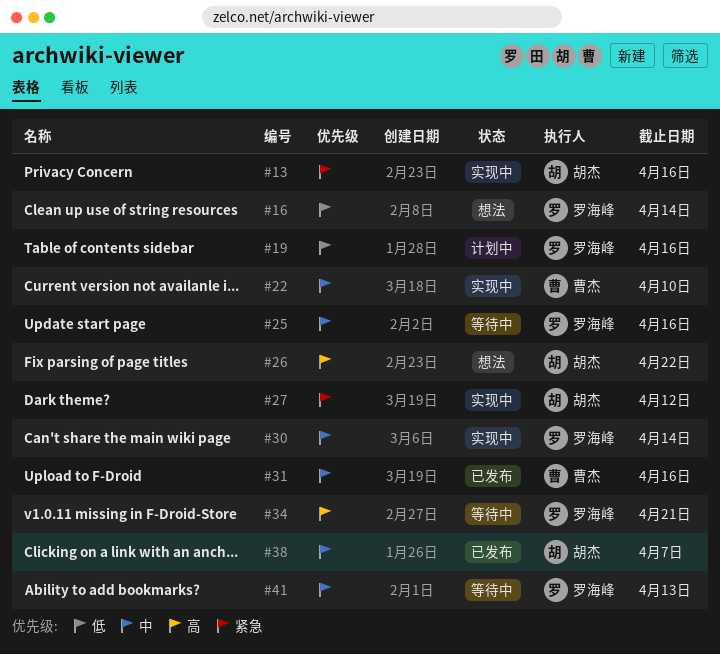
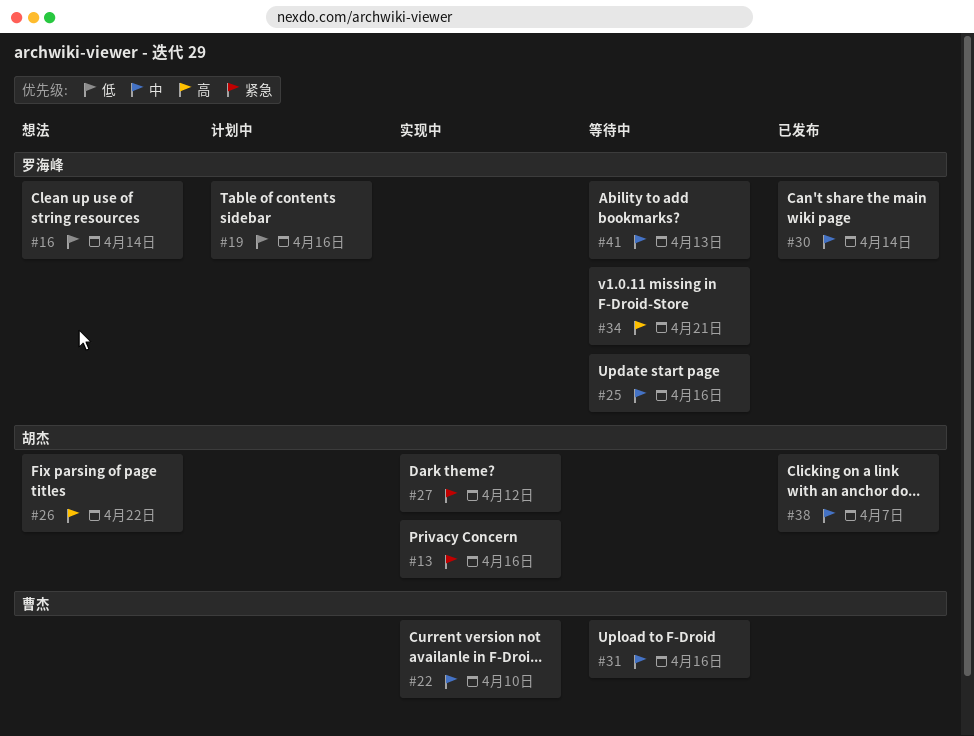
#30, status: 实现中 -> 已发布
#31, status: 已发布 -> 等待中

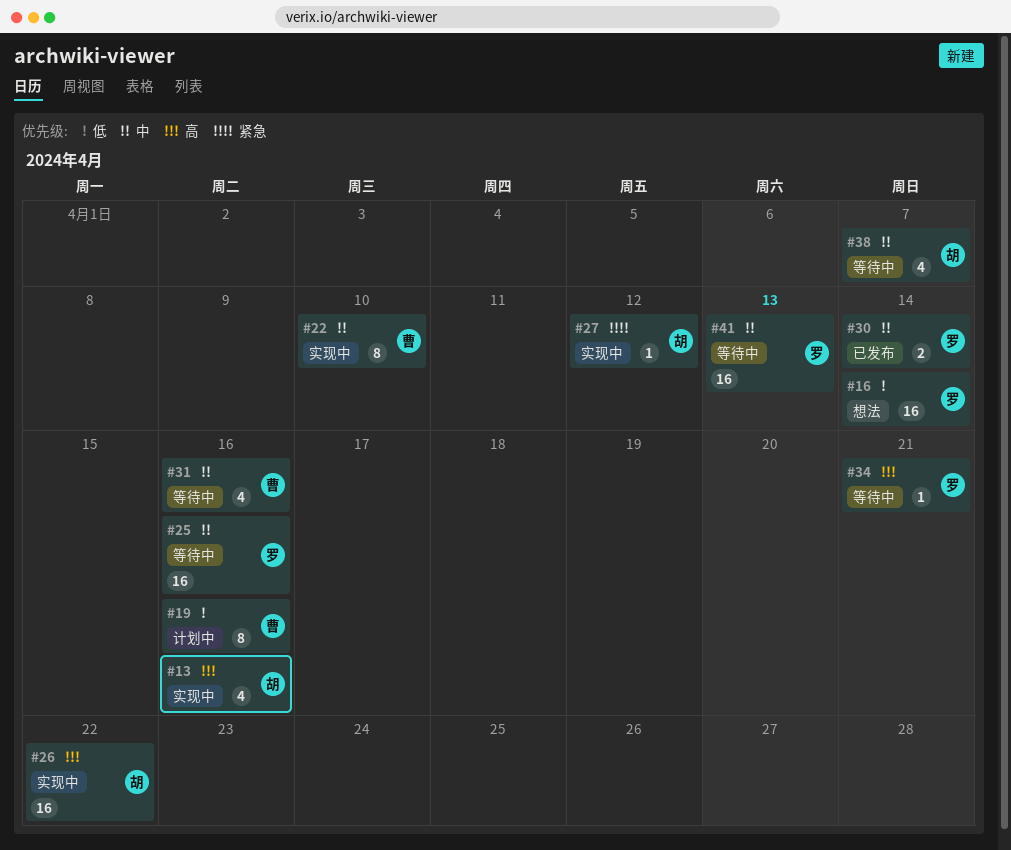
#13, priority: 紧急 -> 高
#19, owner: 罗海峰 -> 曹杰
#26, status: 想法 -> 实现中
#38, status: 已发布 -> 等待中

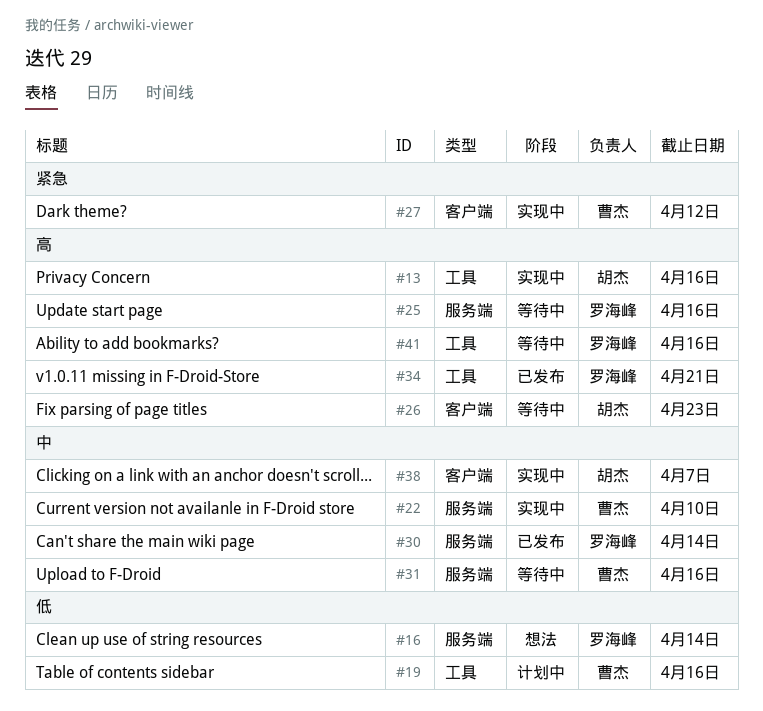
#25, priority: 中 -> 高
#26, status: 实现中 -> 等待中
#26, due: Apr 22 -> Apr 23
#27, owner: 胡杰 -> 曹杰
#34, status: 等待中 -> 已发布
#38, status: 等待中 -> 实现中
#41, priority: 中 -> 高
#41, due: Apr 13 -> Apr 16

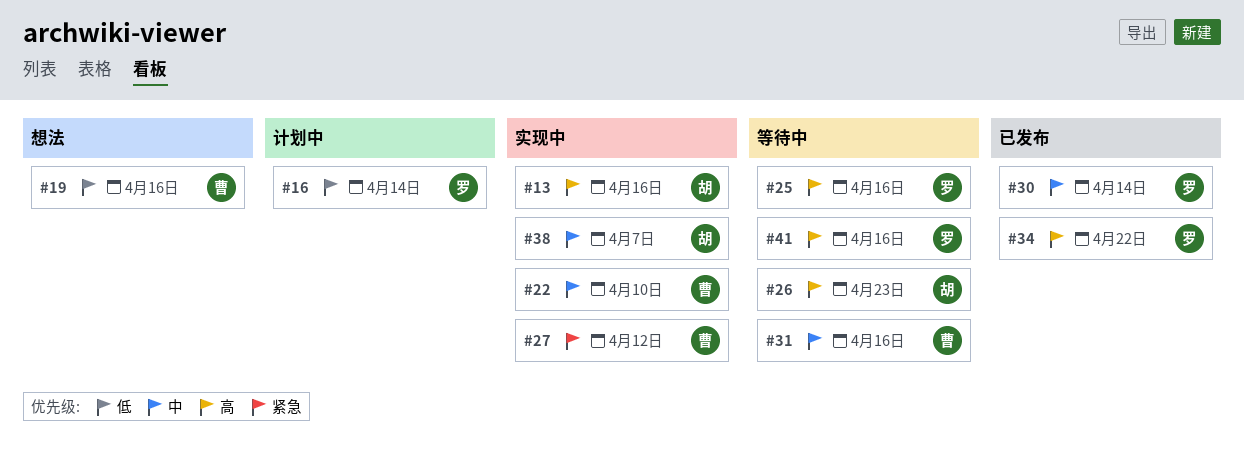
#16, status: 想法 -> 计划中
#19, status: 计划中 -> 想法
#34, due: Apr 21 -> Apr 22

